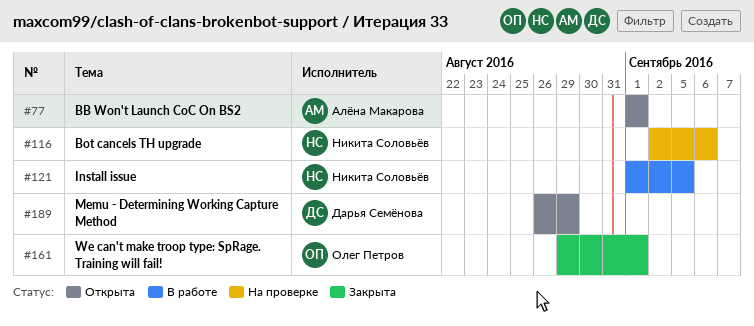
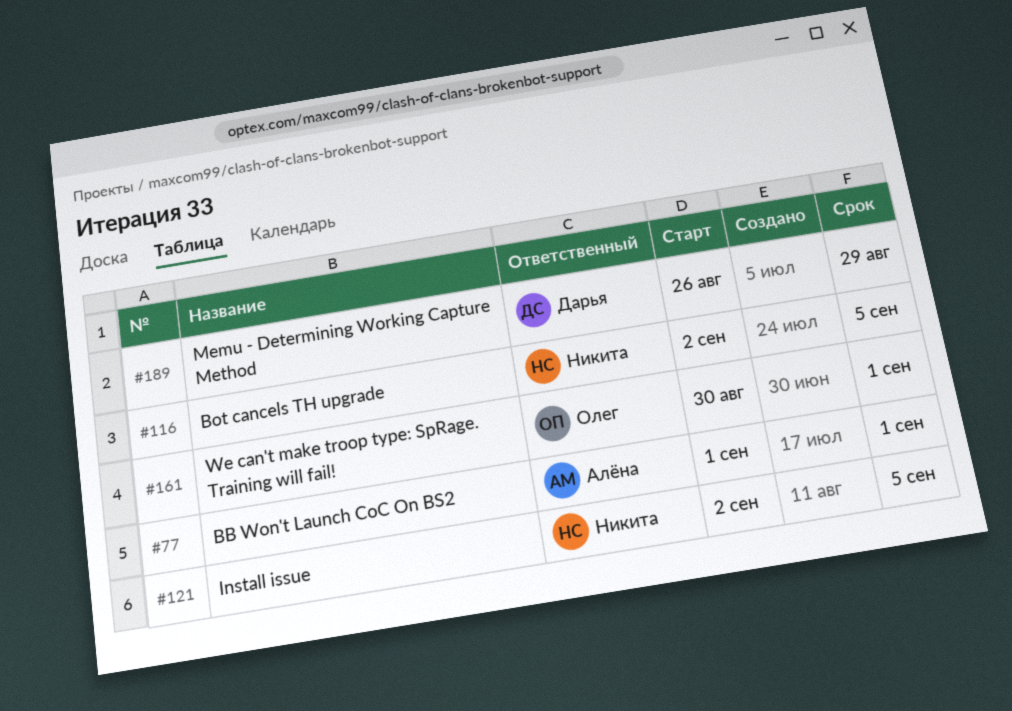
#116, due: Sep 6 -> Sep 5
#121, start: Sep 1 -> Sep 2
#161, start: Aug 29 -> Aug 30

